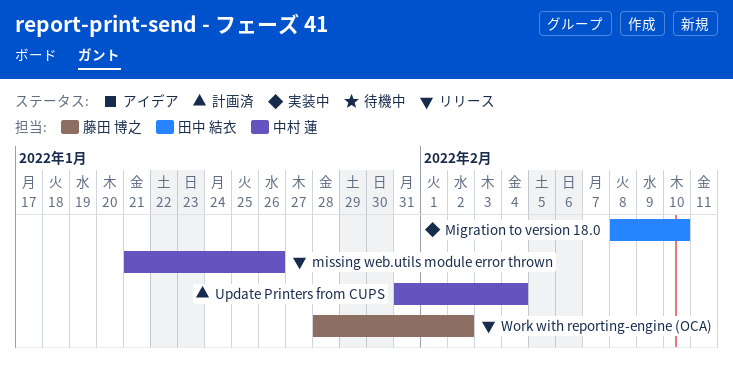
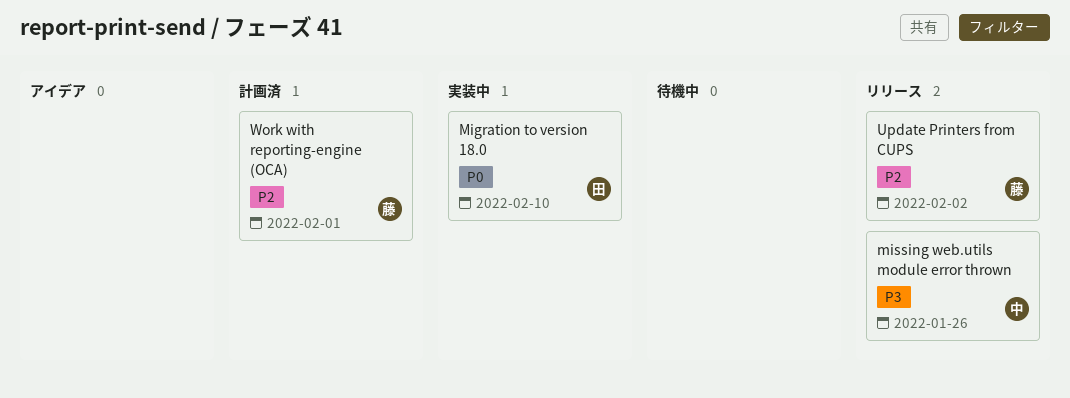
Update Printers from CUPS, status: 計画済 -> リリース
Update Printers from CUPS, owner: 中村 蓮 -> 藤田 博之
Update Printers from CUPS, due: Feb 4 -> Feb 2
Work with reporting-engine (OCA), status: リリース -> 計画済
Work with reporting-engine (OCA), due: Feb 2 -> Feb 1

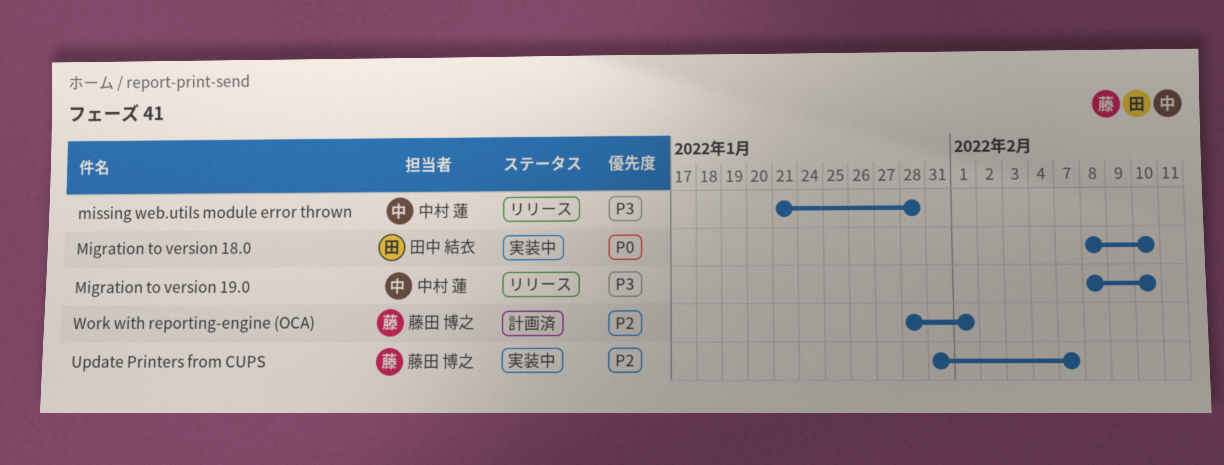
Migration to version 19.0: none -> present
missing web.utils module error thrown, due: Jan 26 -> Jan 28
Update Printers from CUPS, status: リリース -> 実装中
Update Printers from CUPS, due: Feb 2 -> Feb 7

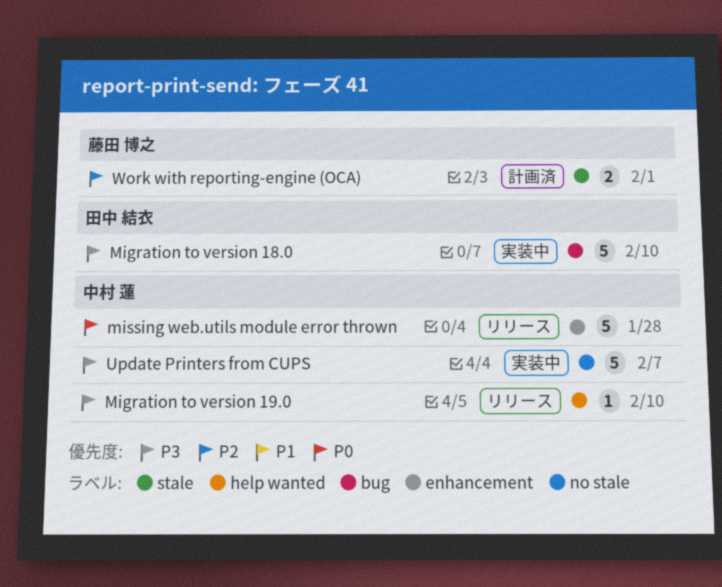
Migration to version 18.0, priority: P0 -> P3
missing web.utils module error thrown, priority: P3 -> P0
Update Printers from CUPS, owner: 藤田 博之 -> 中村 蓮
Update Printers from CUPS, priority: P2 -> P3

